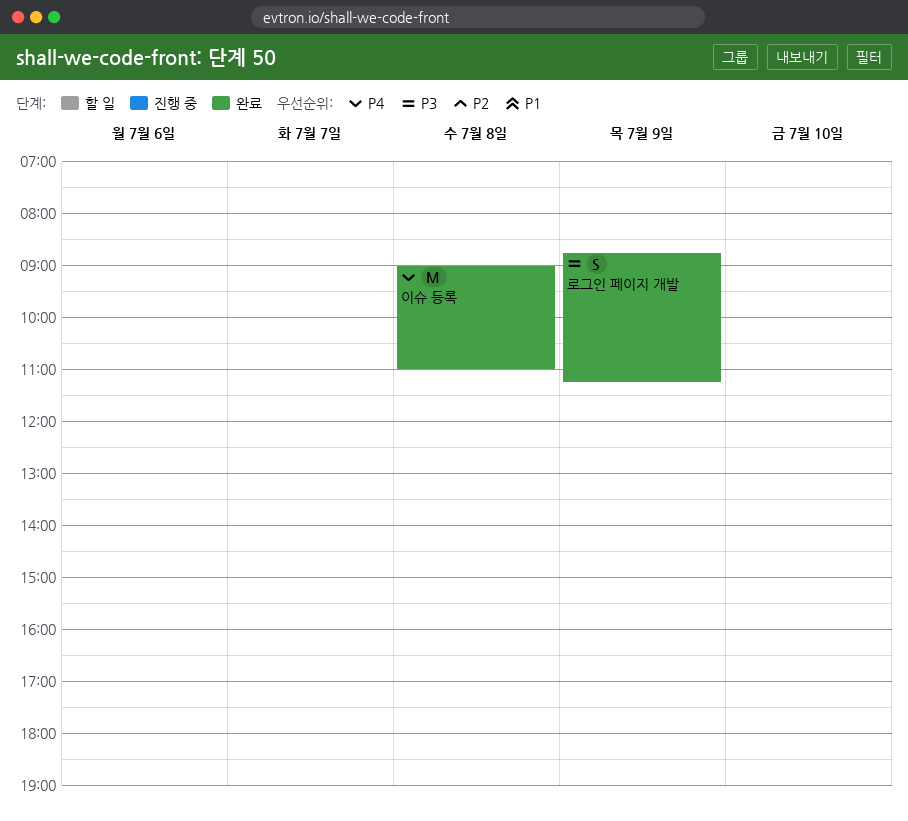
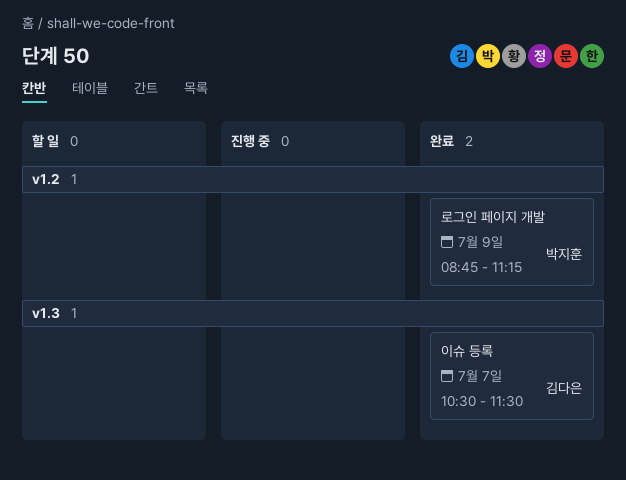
이슈 등록, day: Jul 8 -> Jul 7
이슈 등록, begins: 09:00 -> 10:30
이슈 등록, ends: 11:00 -> 11:30

